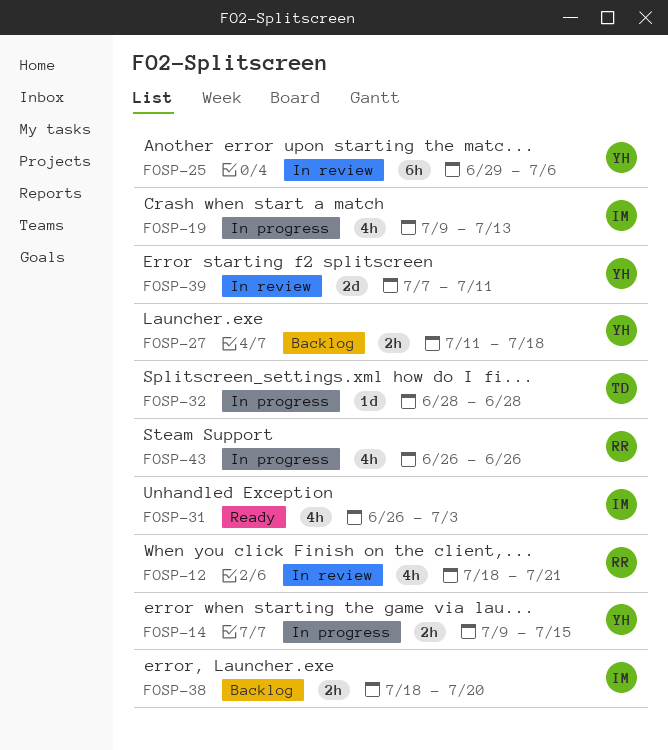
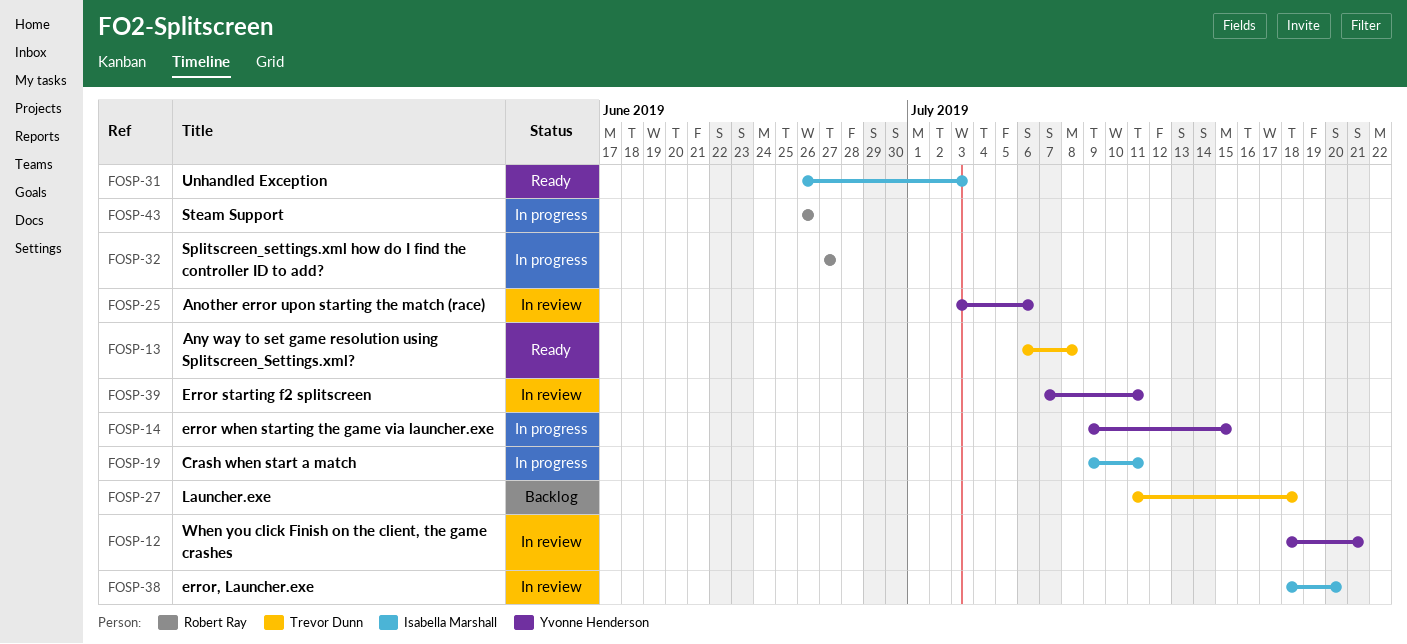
FOSP-12, owner: Robert Ray -> Yvonne Henderson
FOSP-13: none -> present
FOSP-19, due: Jul 13 -> Jul 11
FOSP-25, start: Jun 29 -> Jul 3
FOSP-27, owner: Yvonne Henderson -> Trevor Dunn
FOSP-32, owner: Trevor Dunn -> Robert Ray
FOSP-32, start: Jun 28 -> Jun 27
FOSP-32, due: Jun 28 -> Jun 27
FOSP-38, status: Backlog -> In review

